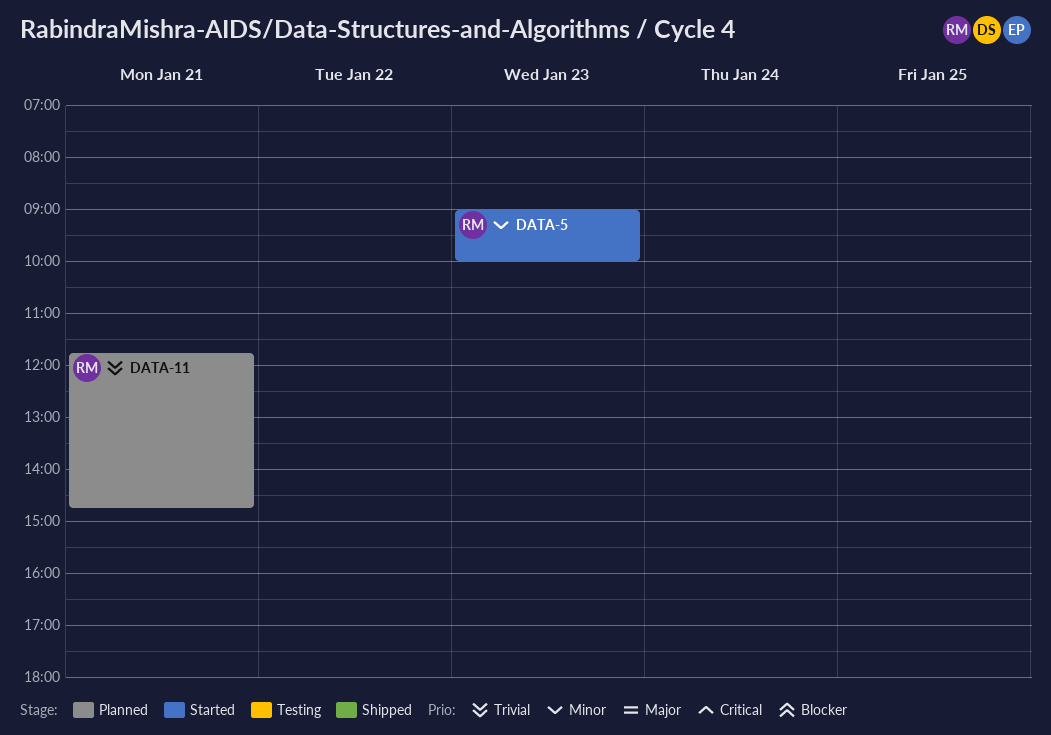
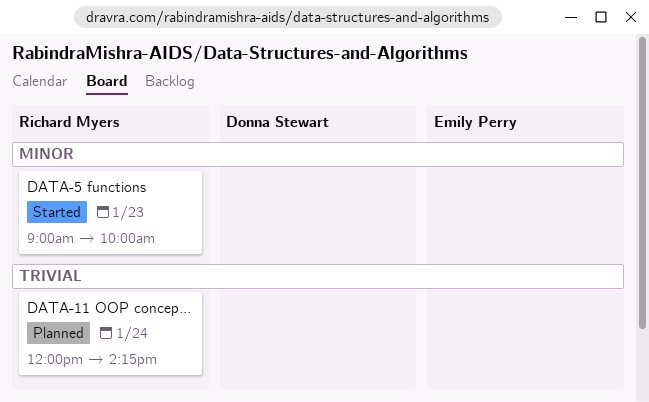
DATA-11, day: Jan 21 -> Jan 24
DATA-11, begins: 11:45 -> 12:00
DATA-11, ends: 14:45 -> 14:15

